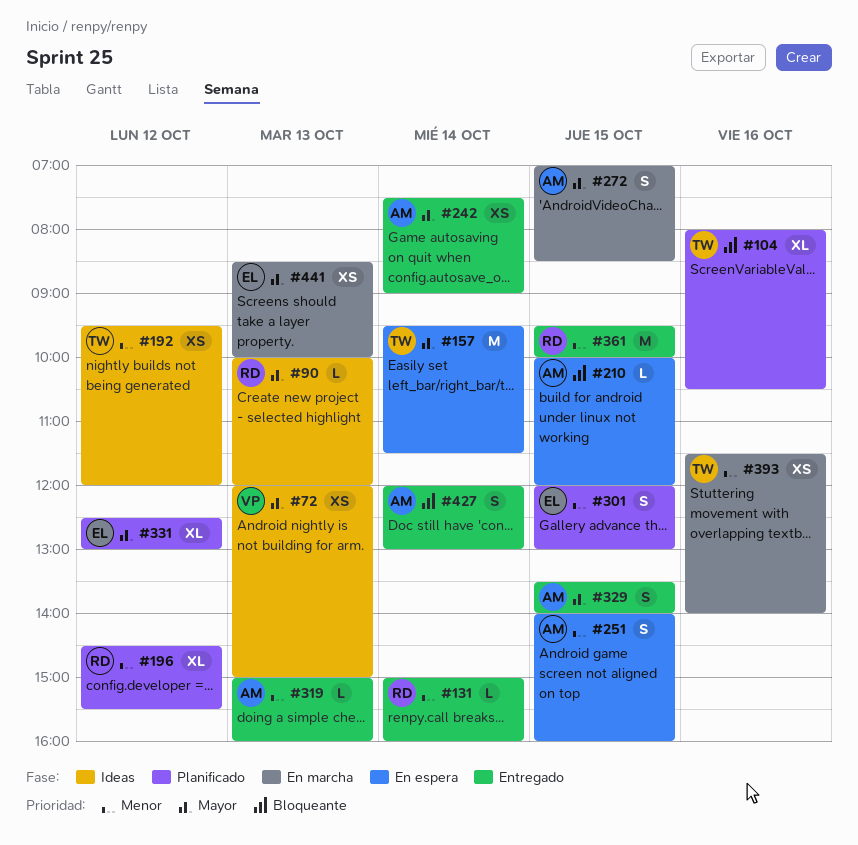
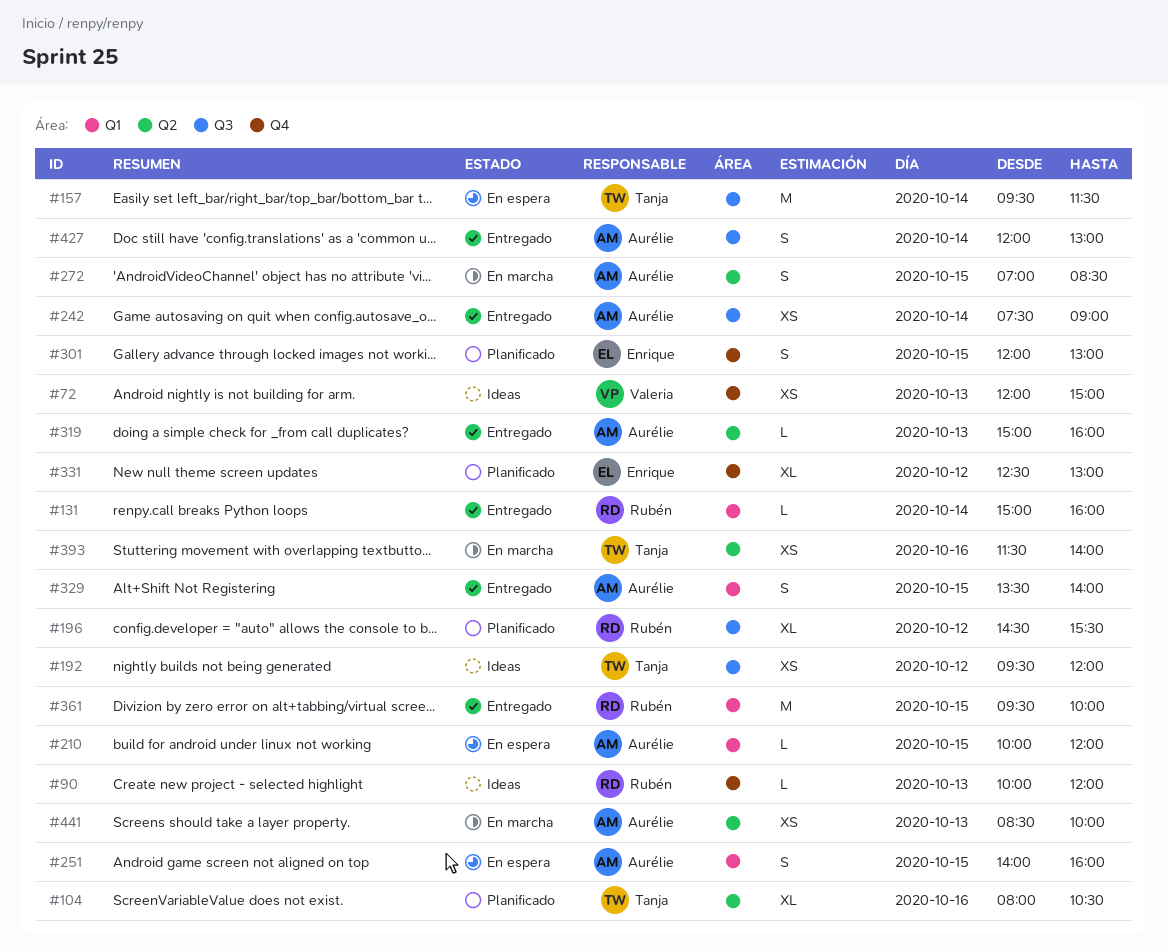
#441, owner: Enrique -> Aurélie

